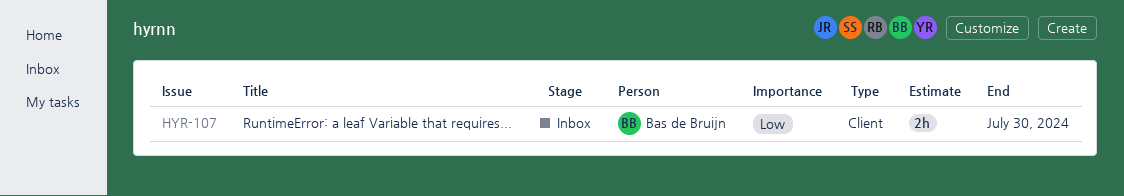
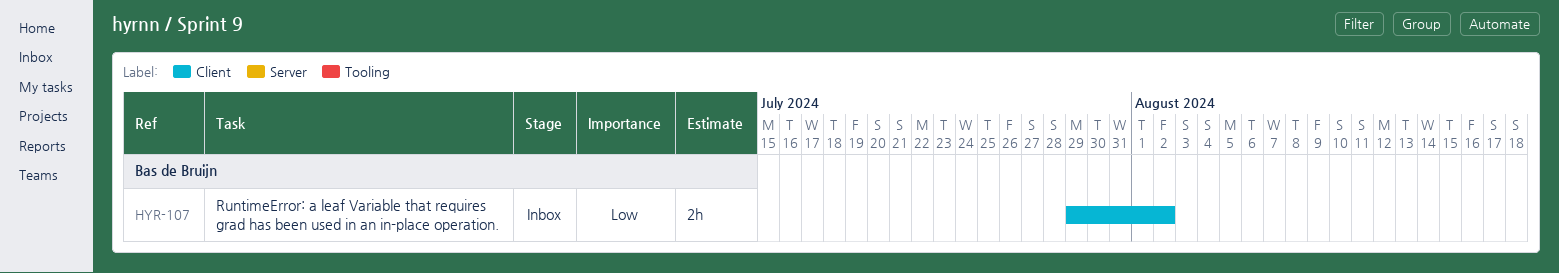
HYR-107, due: Jul 30 -> Aug 2

